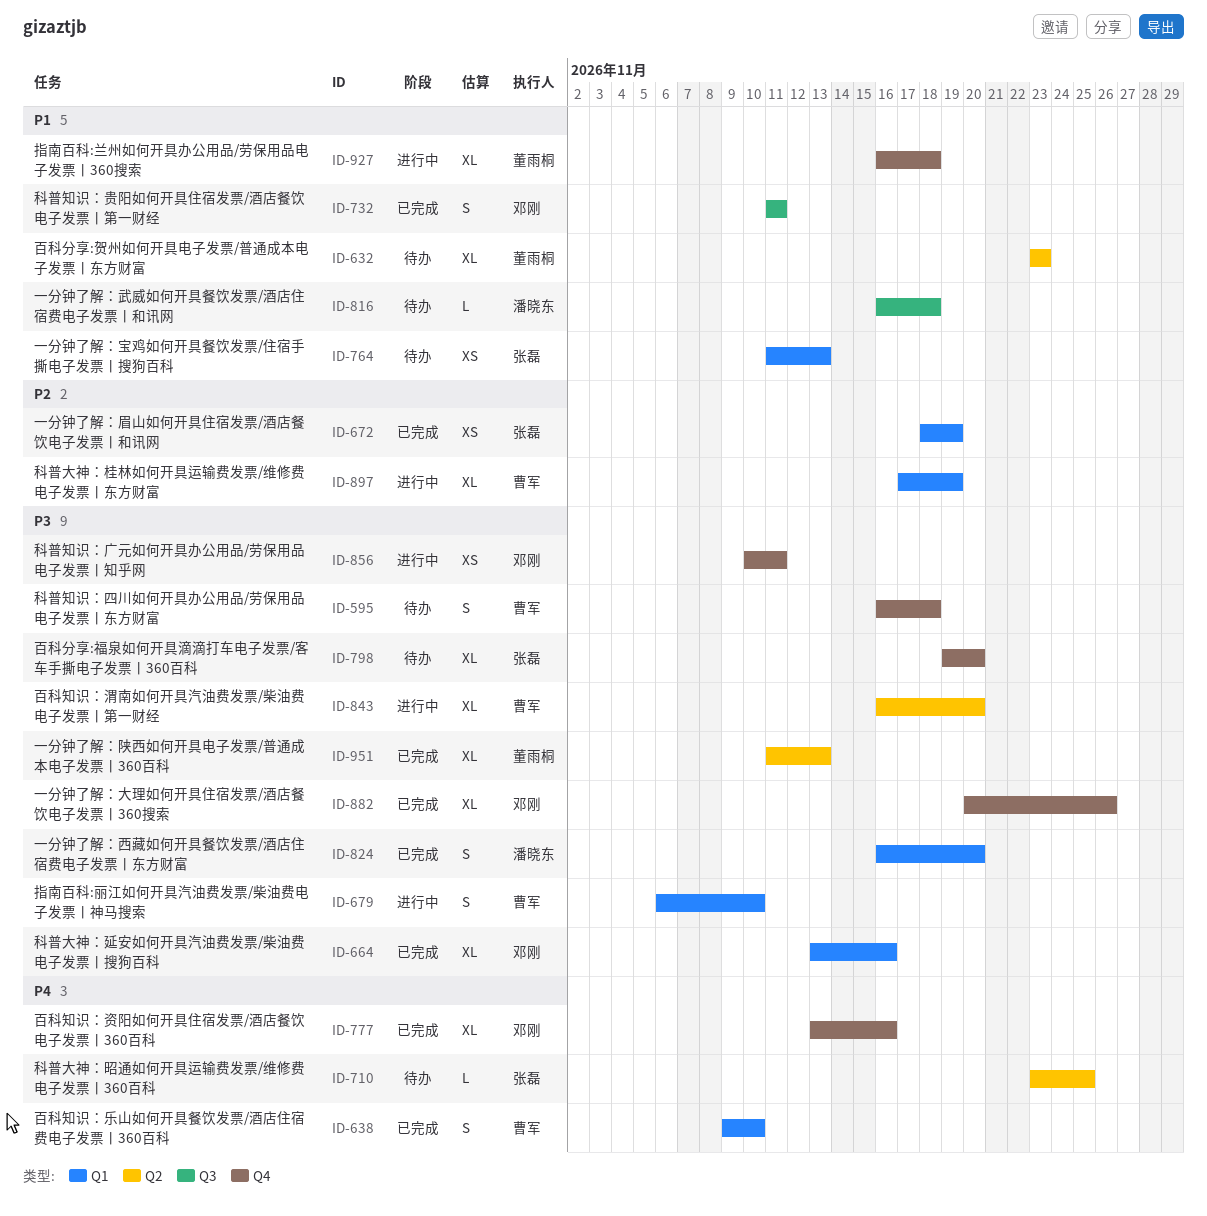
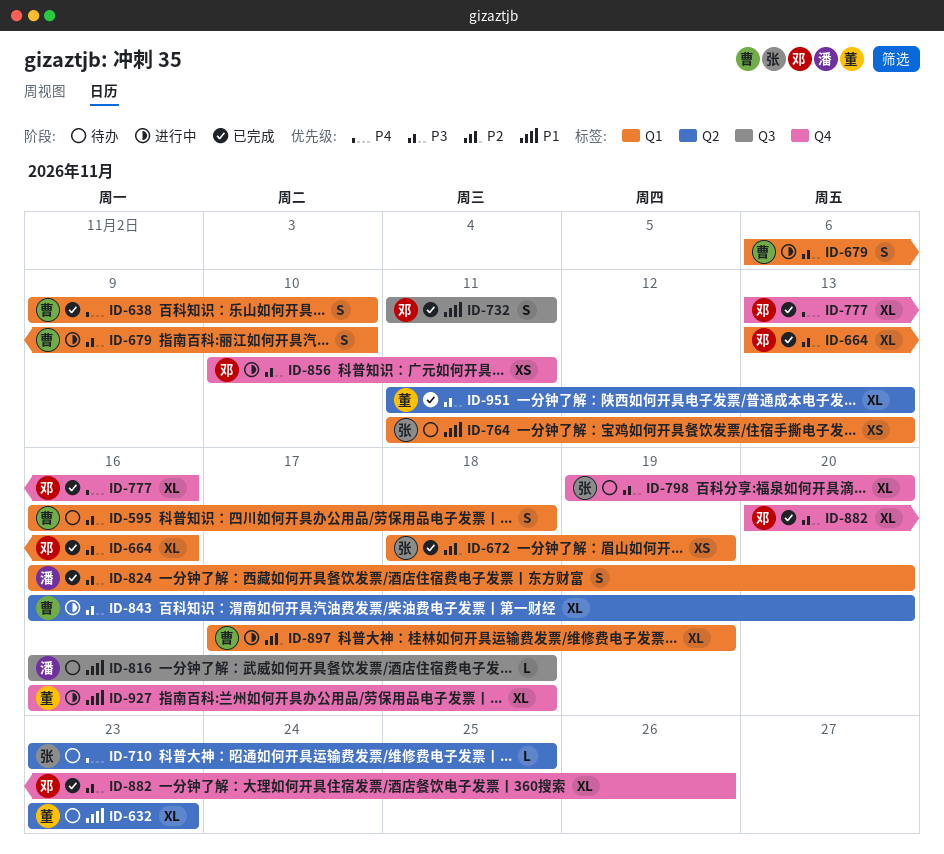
ID-595, label: Q4 -> Q1

